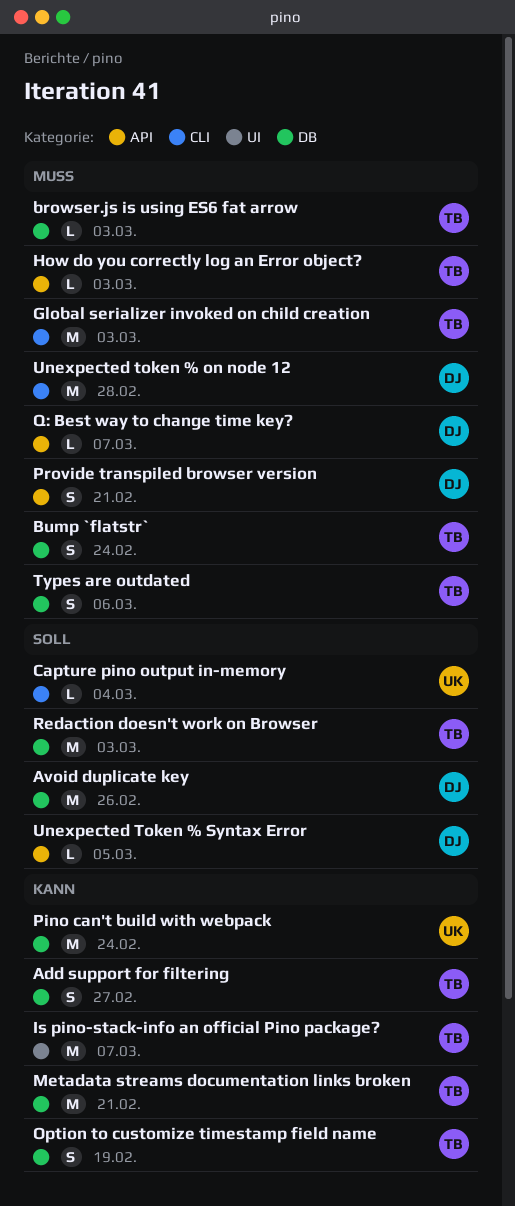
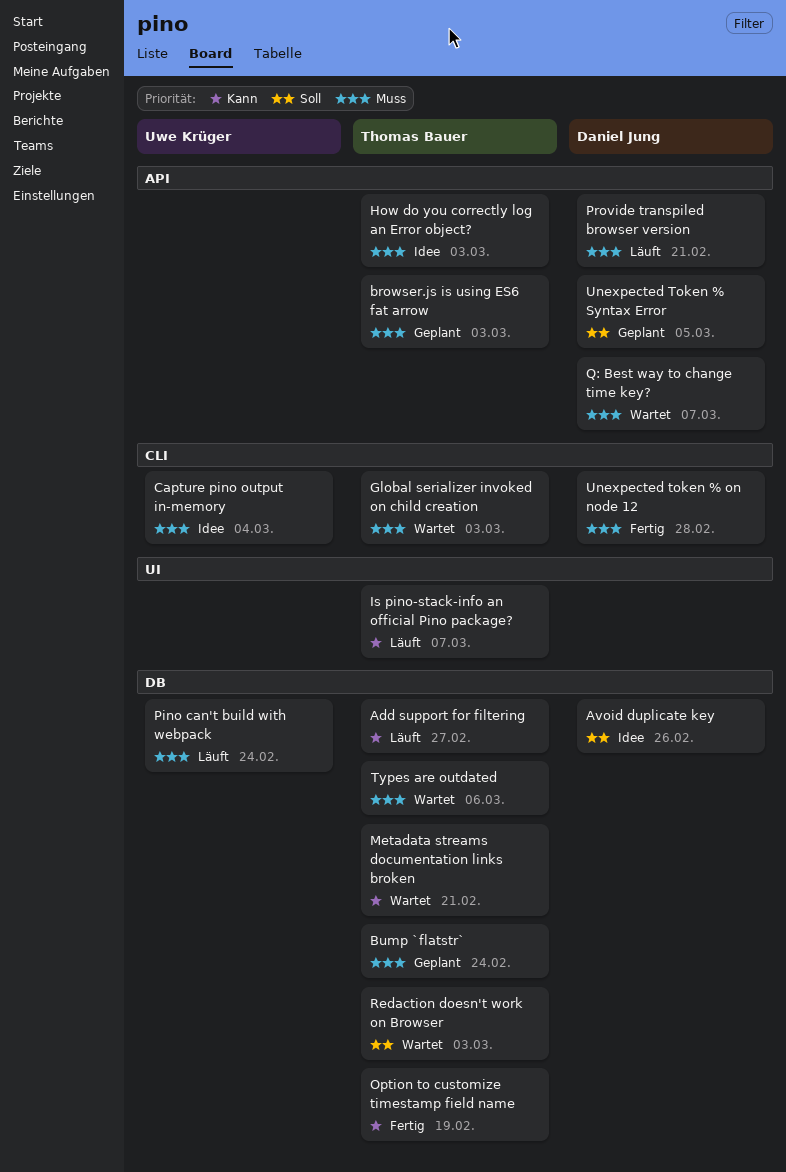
browser.js is using ES6 fat arrow, label: DB -> API
Capture pino output in-memory, priority: Soll -> Muss
Pino can't build with webpack, priority: Kann -> Muss

